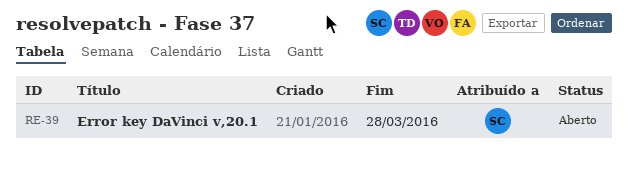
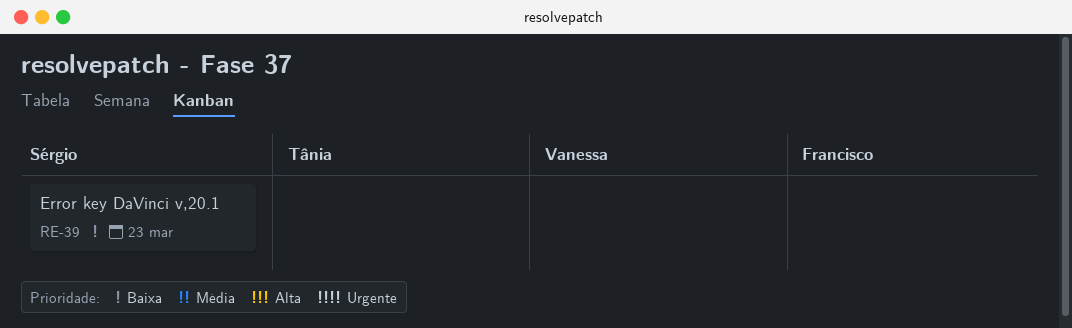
RE-39, due: Mar 28 -> Mar 23

